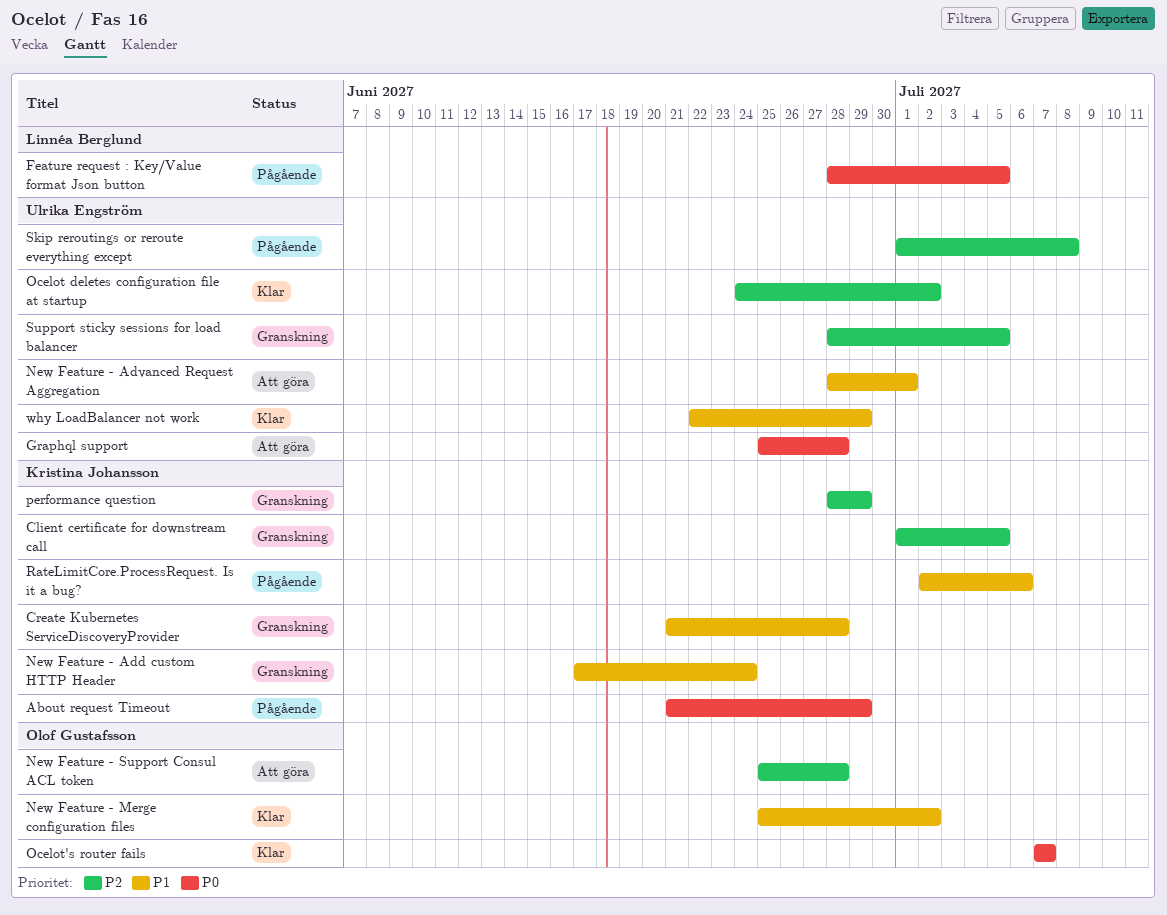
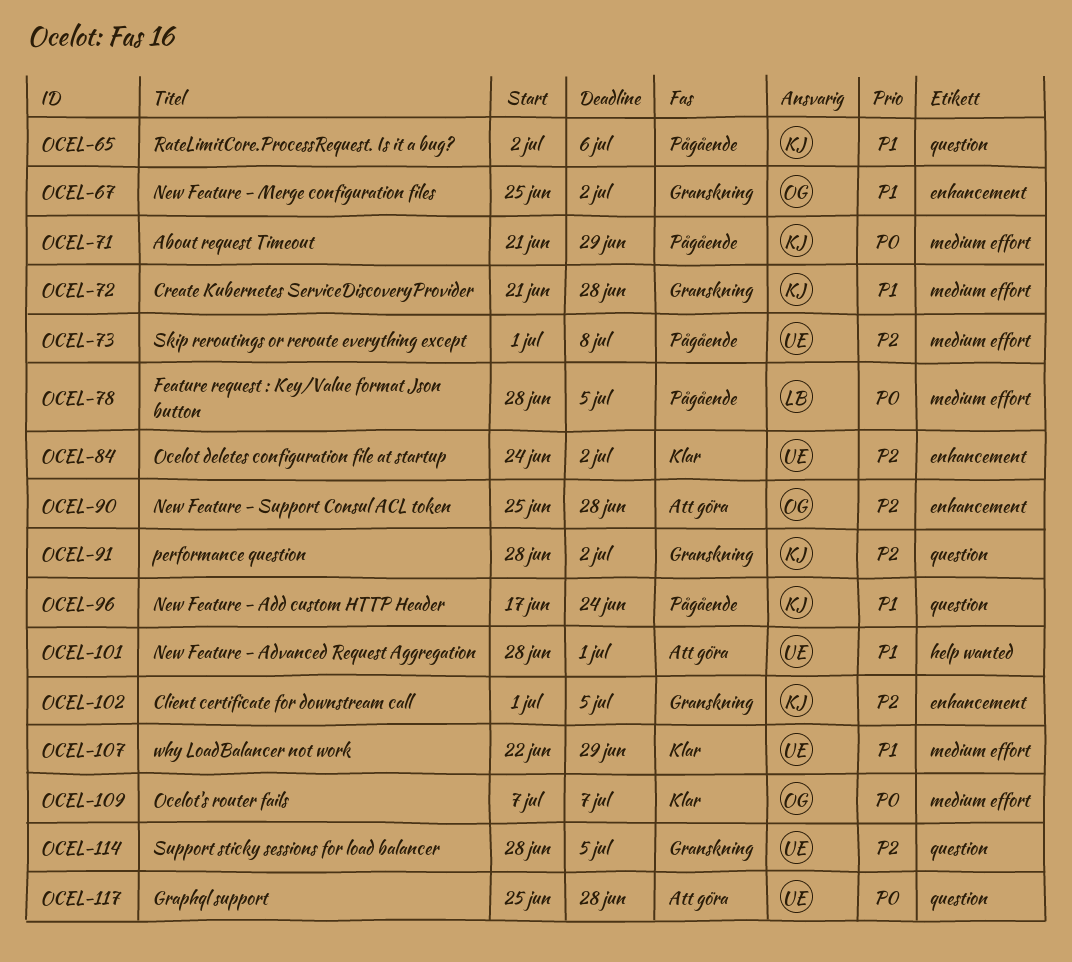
New Feature - Add custom HTTP Header, status: Granskning -> Pågående
New Feature - Merge configuration files, status: Klar -> Granskning
performance question, due: Jun 29 -> Jul 2

